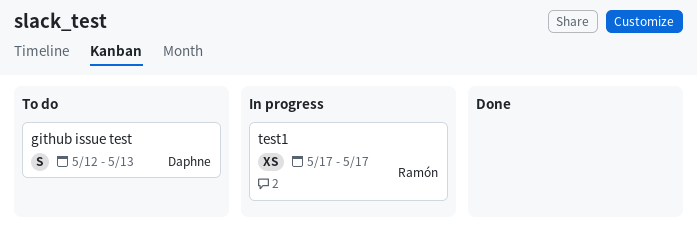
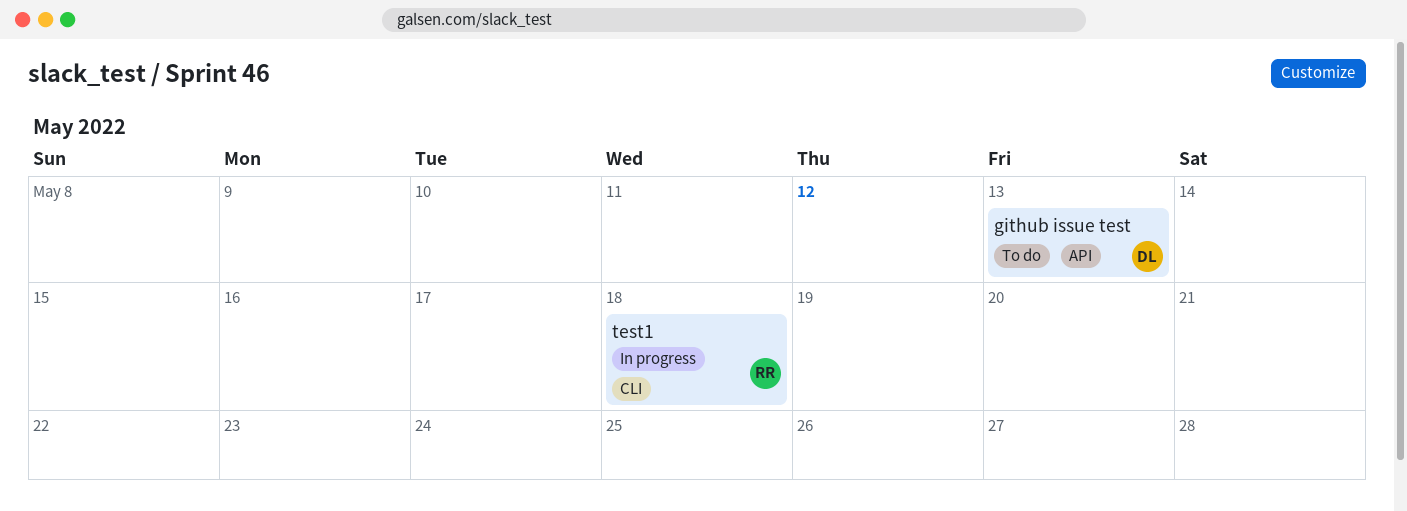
test1, due: May 17 -> May 18

